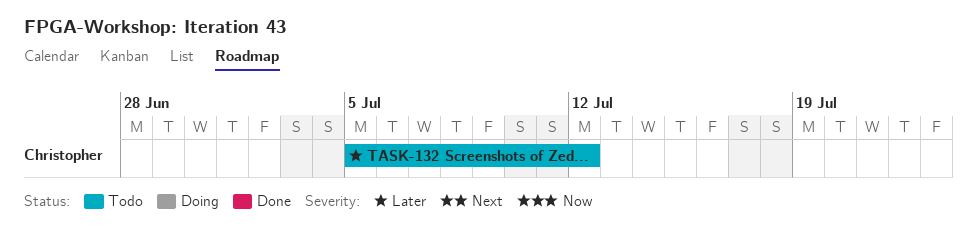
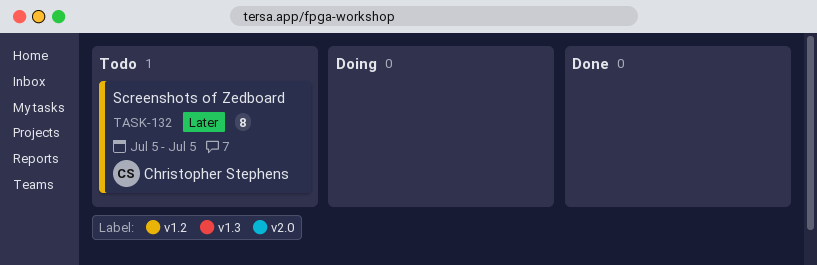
TASK-132, due: Jul 12 -> Jul 5

